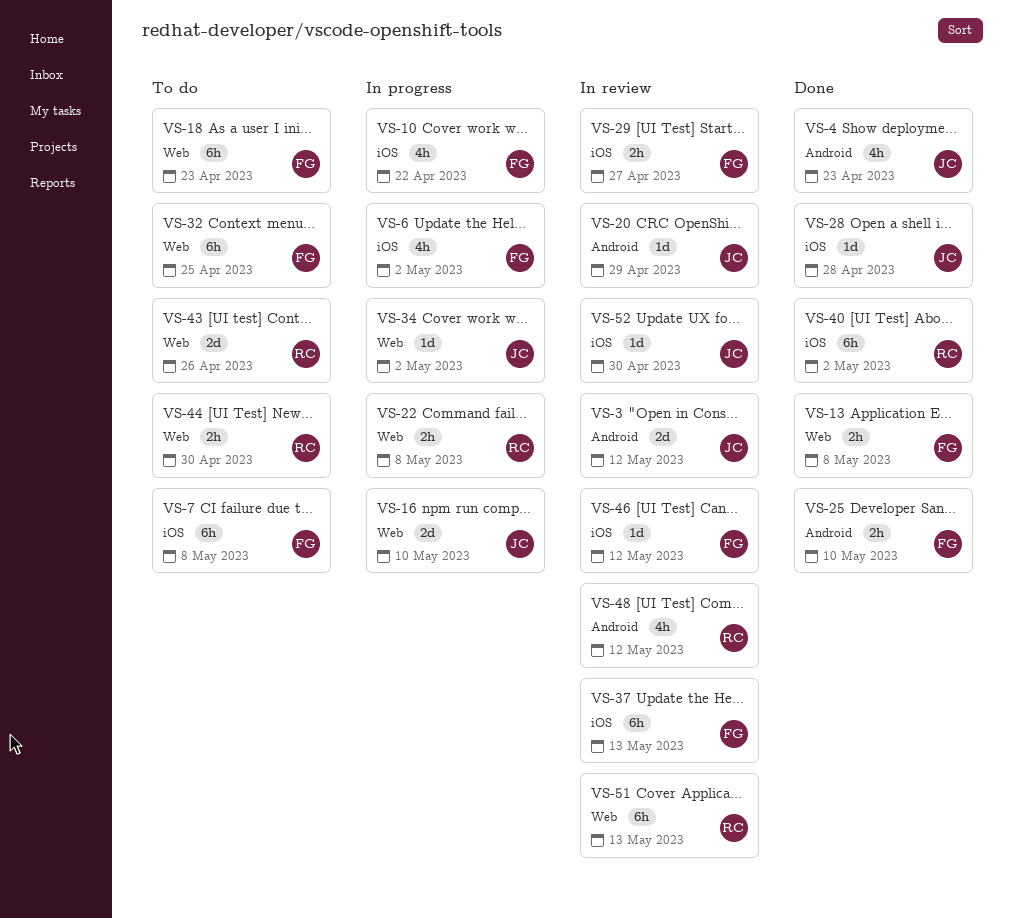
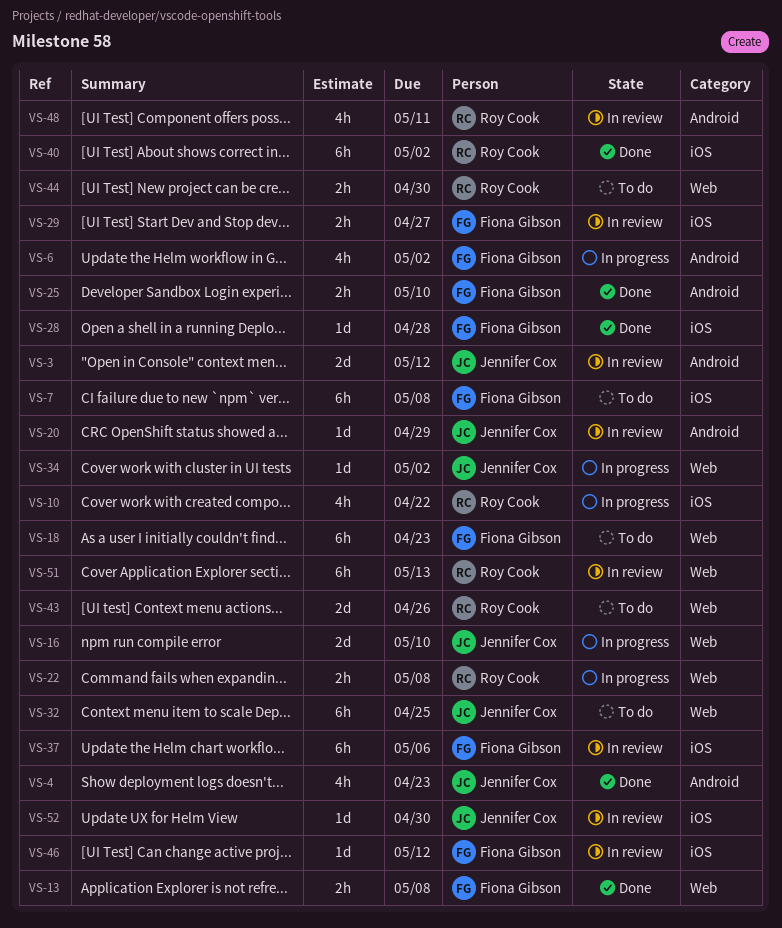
VS-6, label: iOS -> Android
VS-10, owner: Fiona Gibson -> Roy Cook
VS-28, owner: Jennifer Cox -> Fiona Gibson
VS-32, owner: Fiona Gibson -> Jennifer Cox
VS-37, due: May 13 -> May 6
VS-48, due: May 12 -> May 11

